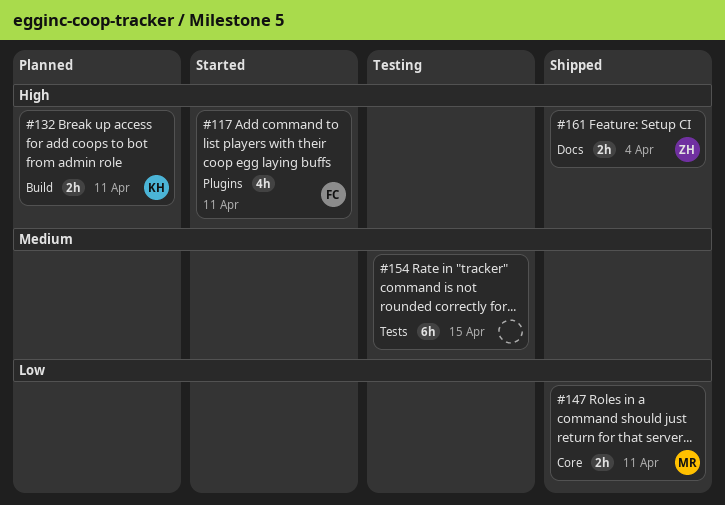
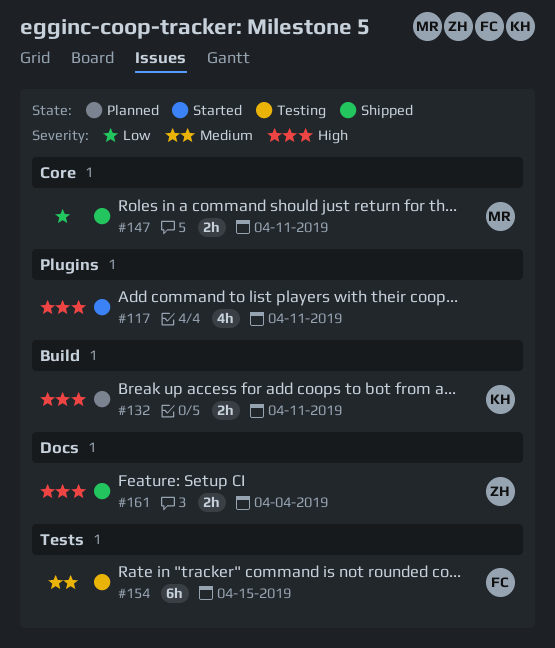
#117, owner: FC -> none
#154, owner: none -> FC

